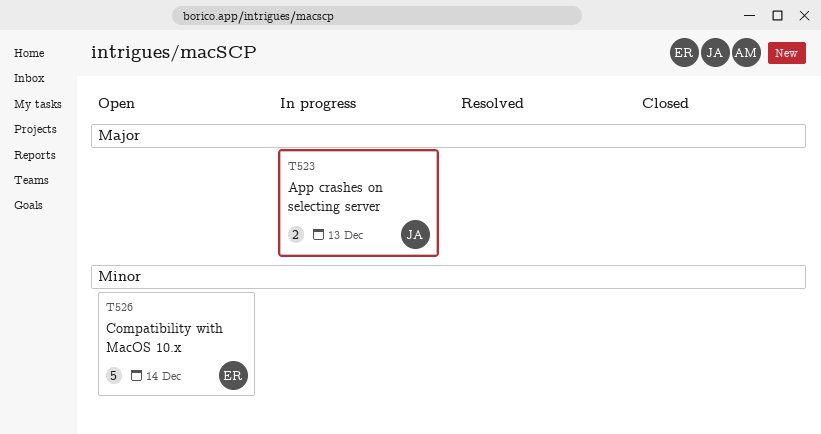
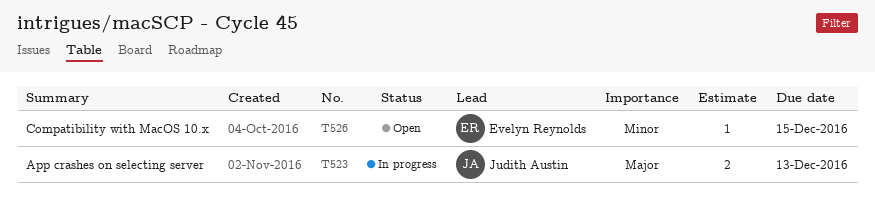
T526, estimate: 5 -> 1
T526, due: Dec 14 -> Dec 15

